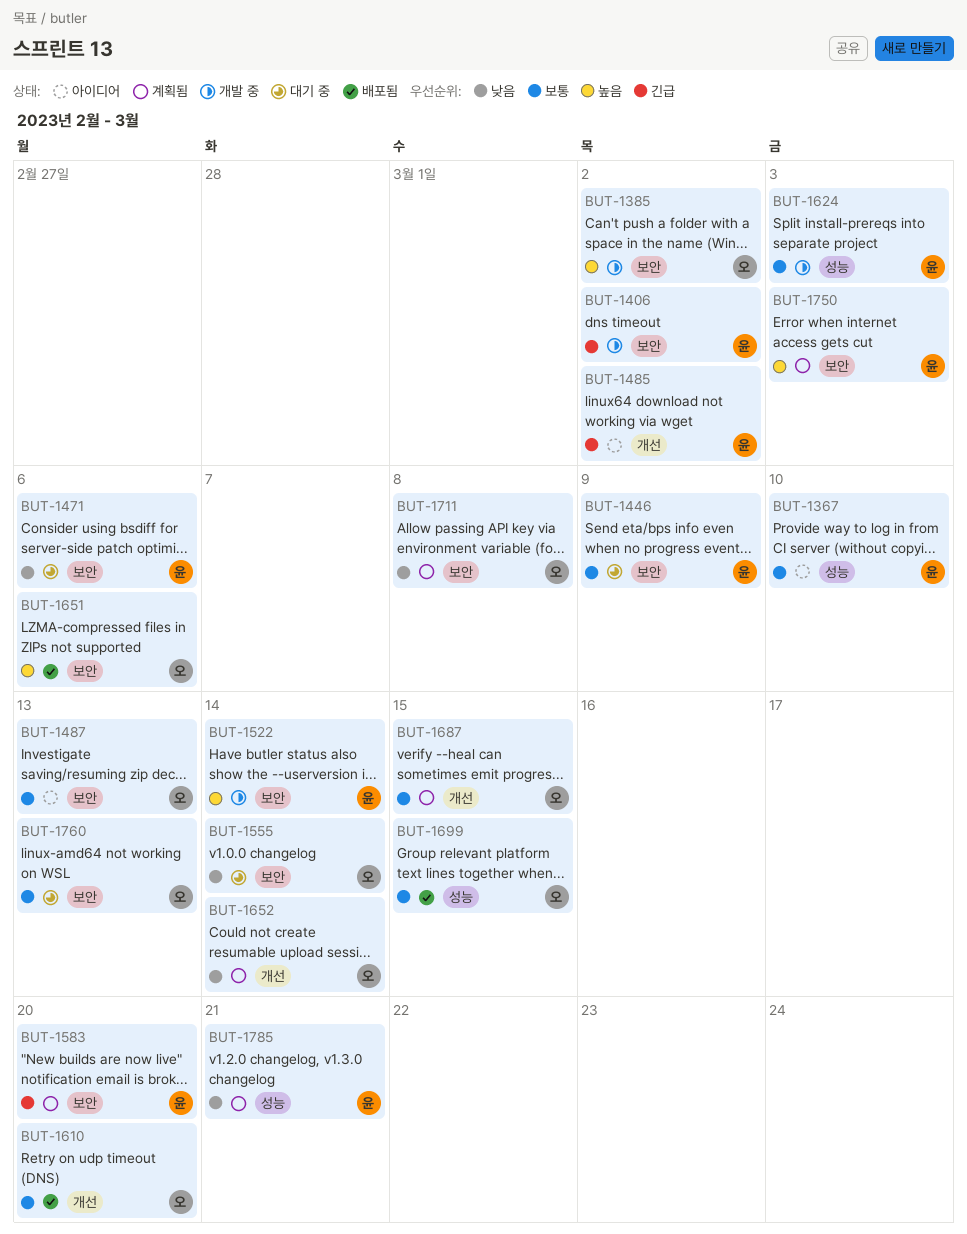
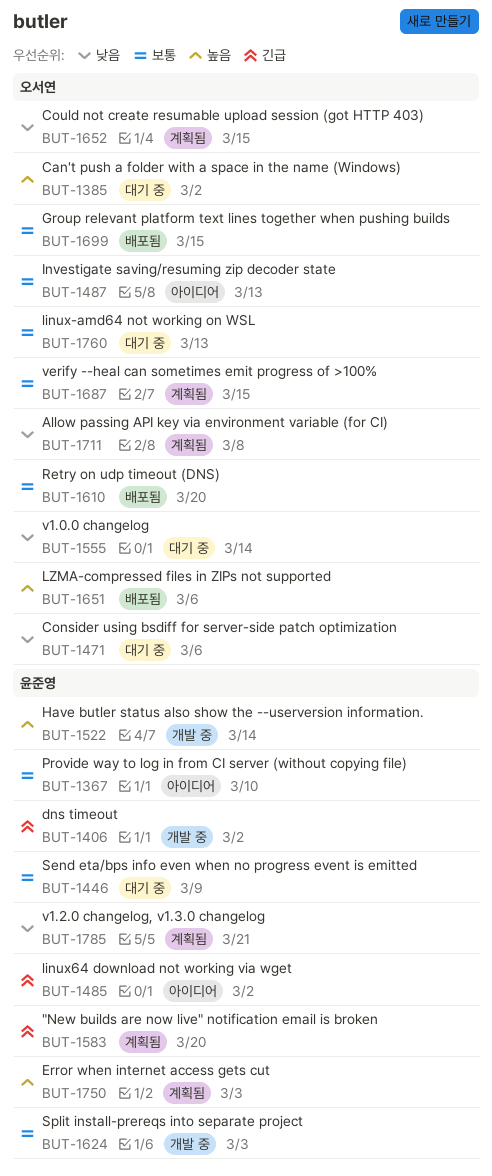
BUT-1385, status: 개발 중 -> 대기 중
BUT-1471, owner: 윤준영 -> 오서연
BUT-1652, due: Mar 14 -> Mar 15

